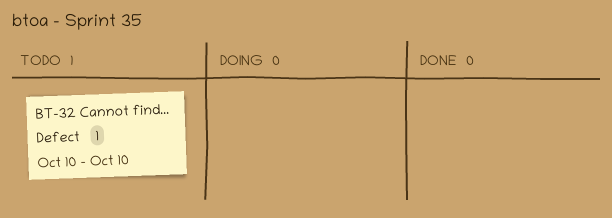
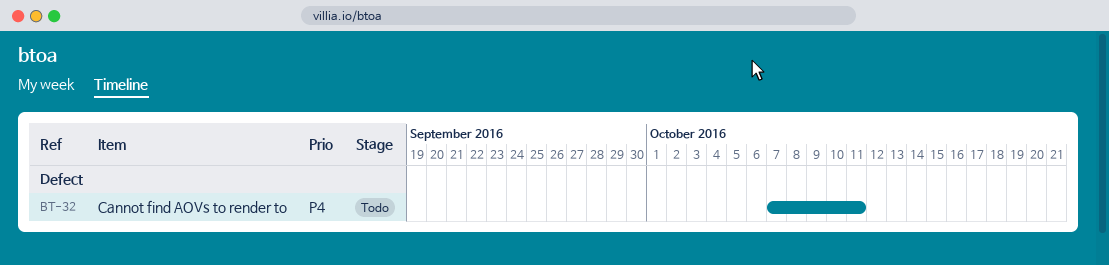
BT-32, start: Oct 10 -> Oct 7
BT-32, due: Oct 10 -> Oct 11

